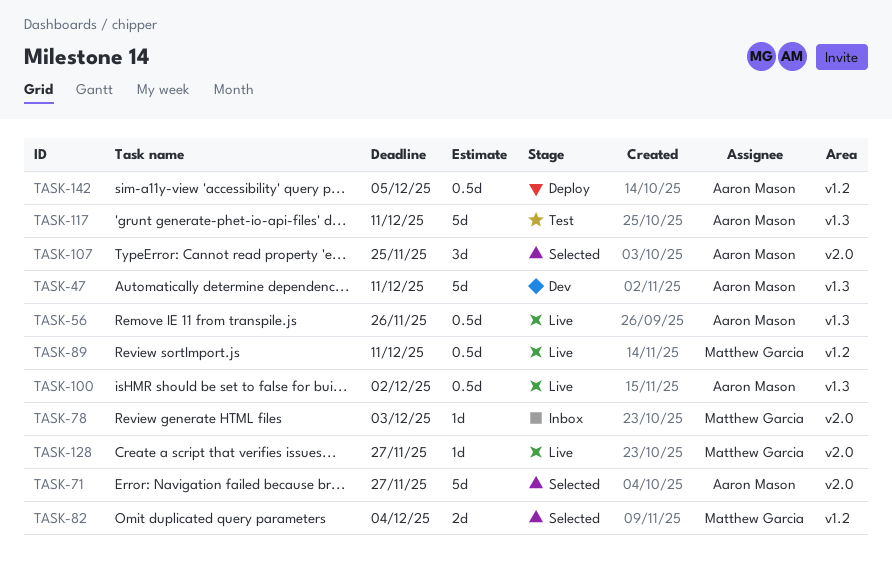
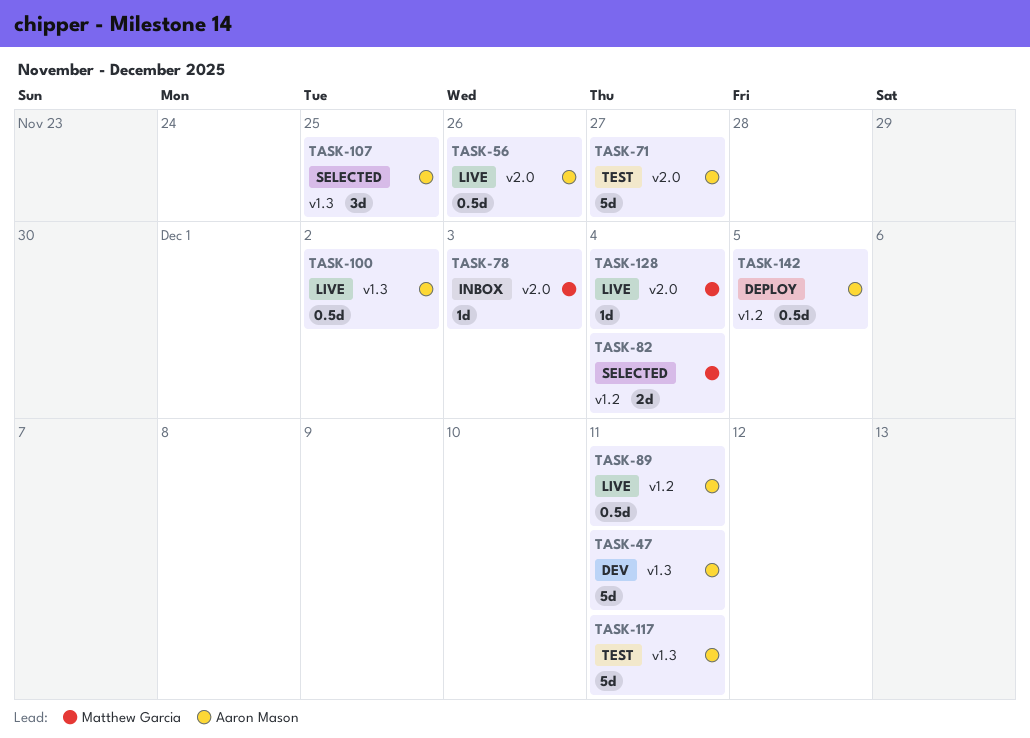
TASK-56, label: v1.3 -> v2.0
TASK-71, status: Selected -> Test
TASK-89, owner: Matthew Garcia -> Aaron Mason
TASK-107, label: v2.0 -> v1.3
TASK-128, due: Nov 27 -> Dec 4

